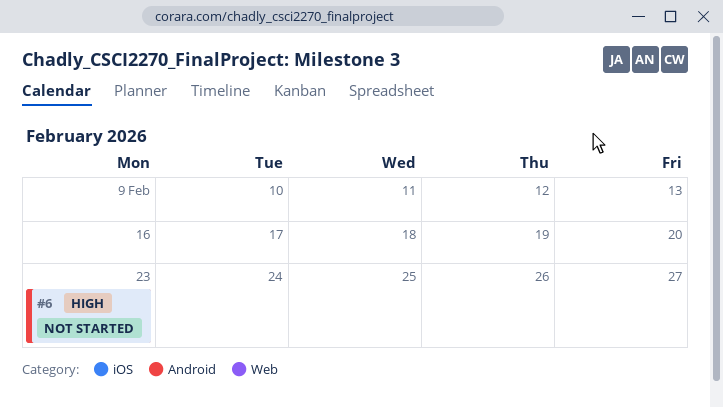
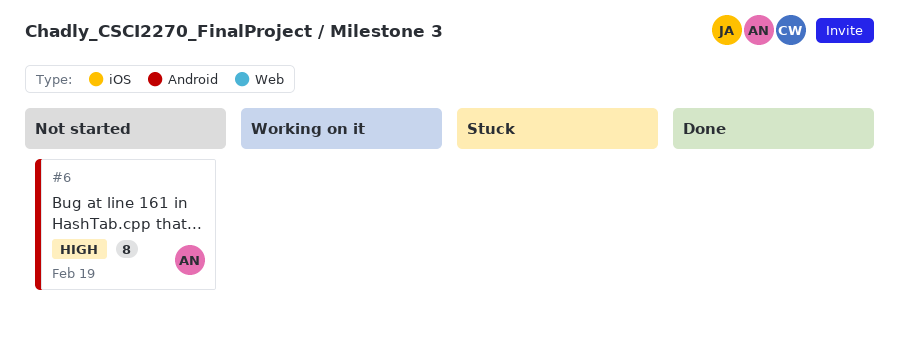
#6, due: Feb 23 -> Feb 19

